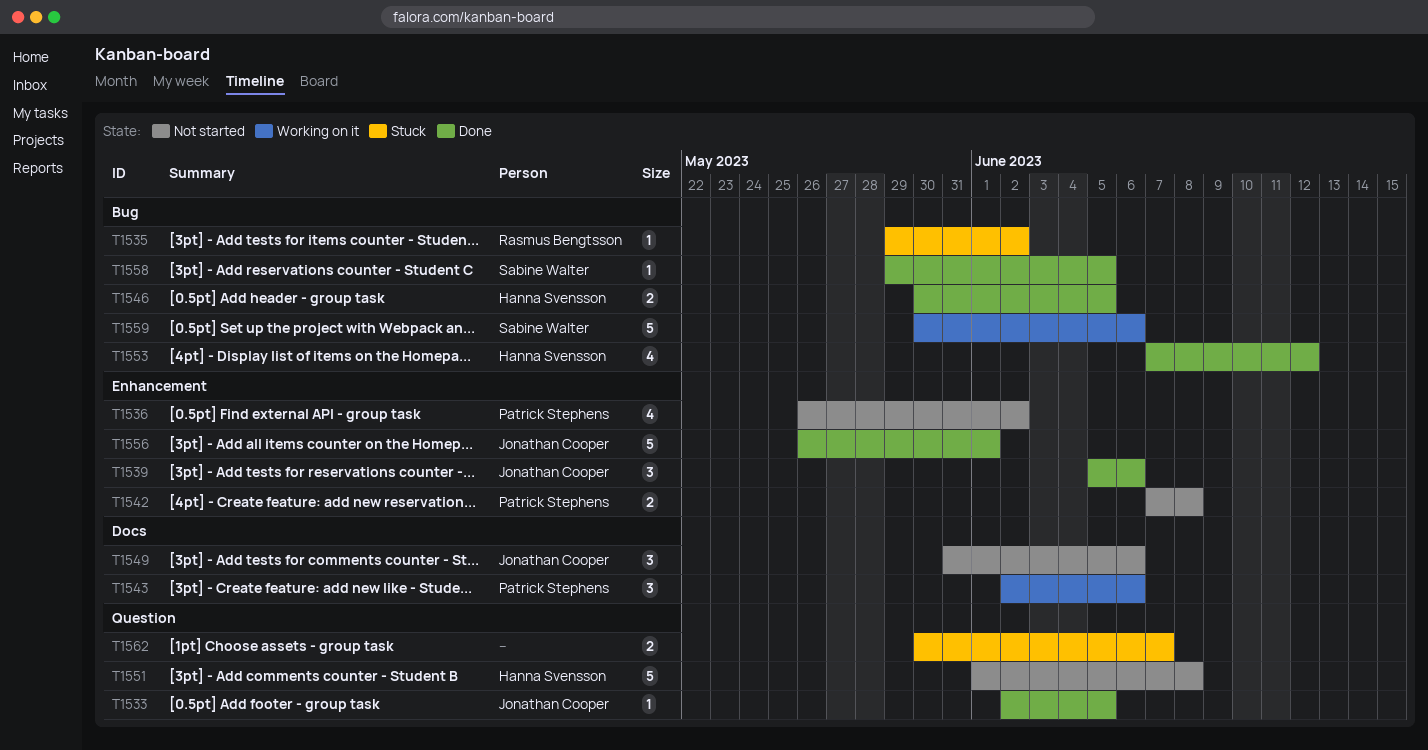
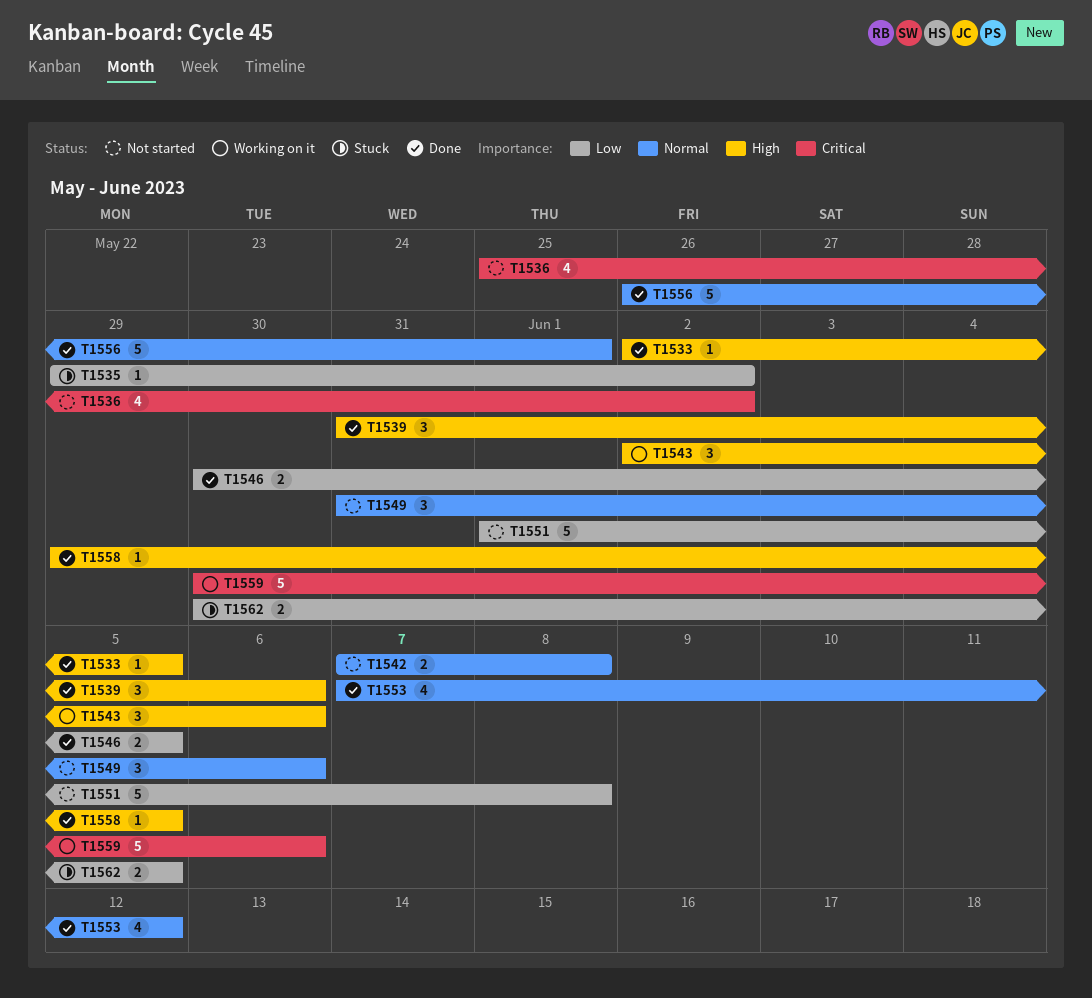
T1536, start: May 26 -> May 25
T1539, start: Jun 5 -> May 31
T1562, due: Jun 7 -> Jun 5

